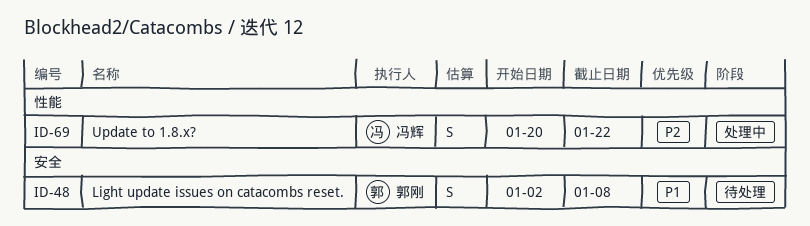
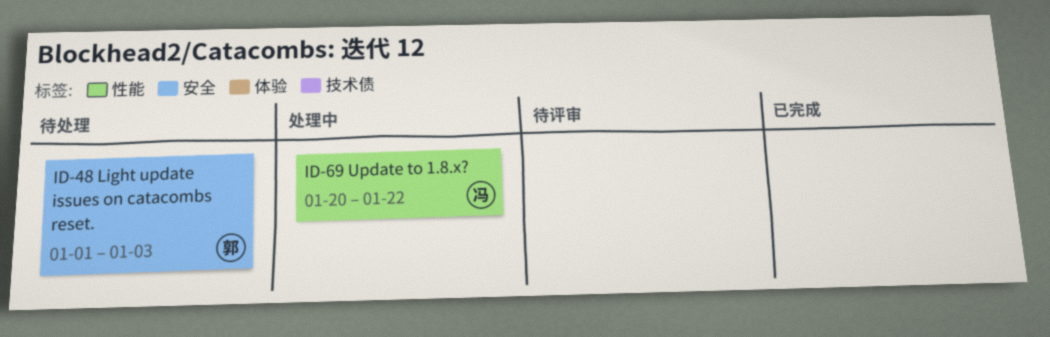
ID-48, start: Jan 2 -> Jan 1
ID-48, due: Jan 8 -> Jan 3

